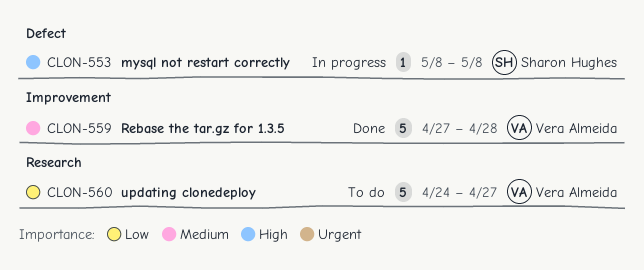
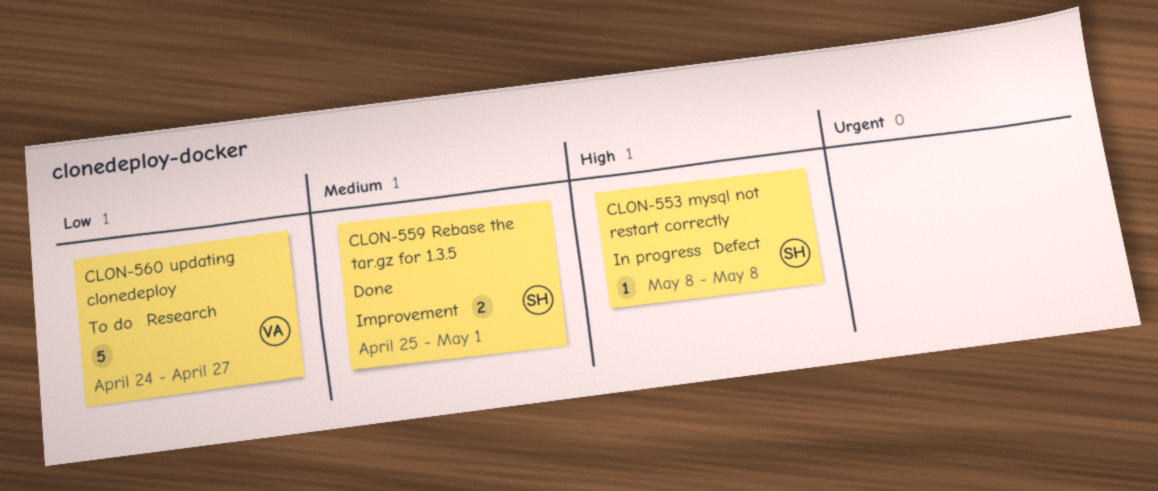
CLON-559, owner: Vera Almeida -> Sharon Hughes
CLON-559, estimate: 5 -> 2
CLON-559, start: Apr 27 -> Apr 25
CLON-559, due: Apr 28 -> May 1

